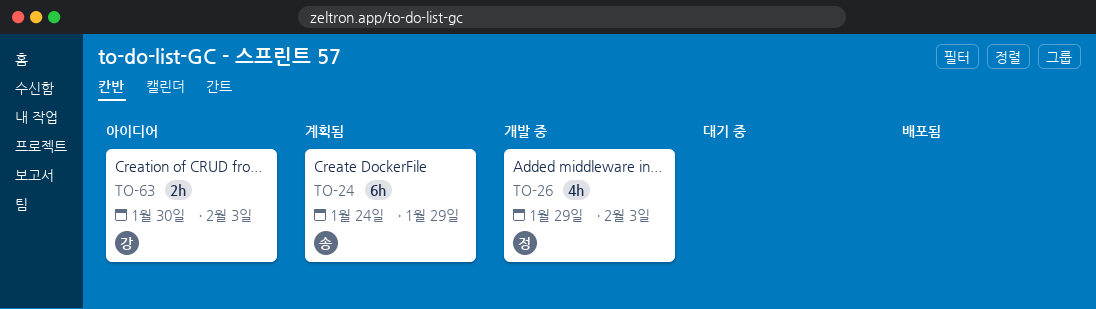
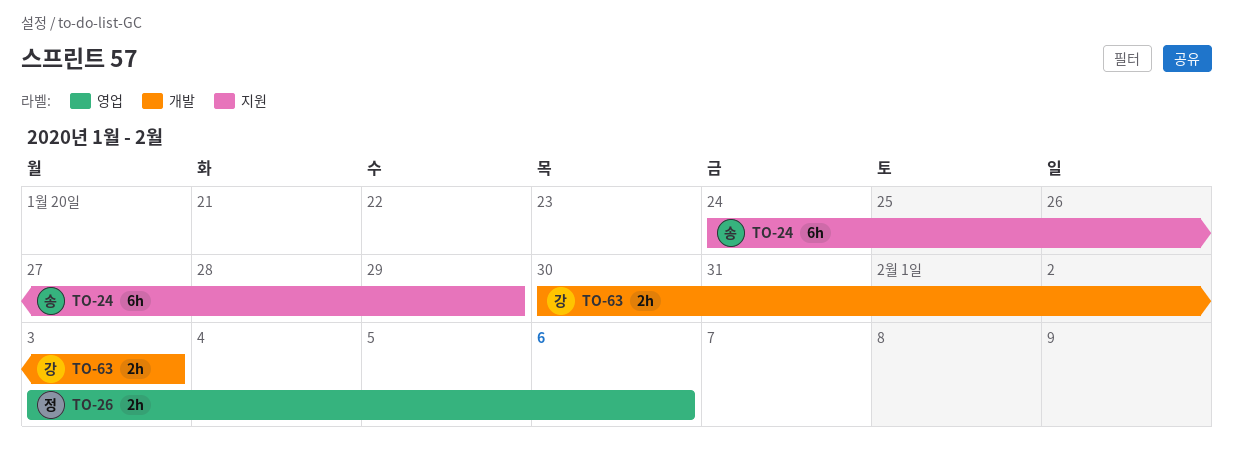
TO-26, estimate: 4h -> 2h
TO-26, start: Jan 29 -> Feb 3
TO-26, due: Feb 3 -> Feb 6

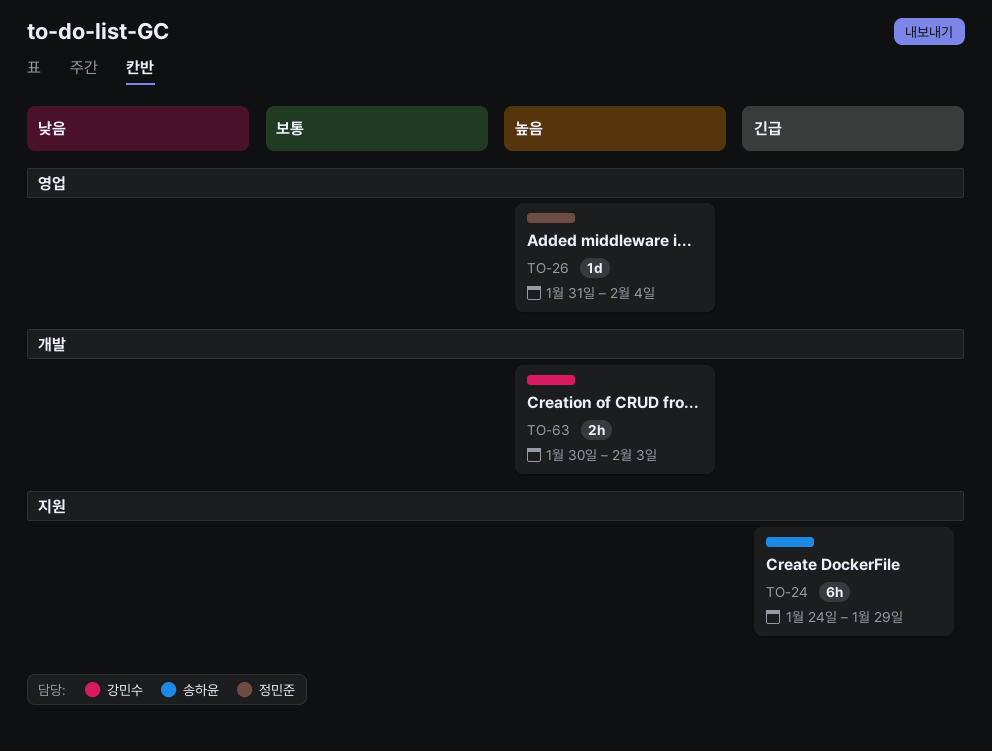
TO-26, estimate: 2h -> 1d
TO-26, start: Feb 3 -> Jan 31
TO-26, due: Feb 6 -> Feb 4

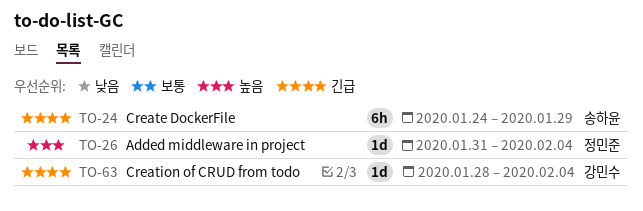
TO-63, priority: 높음 -> 긴급
TO-63, estimate: 2h -> 1d
TO-63, start: Jan 30 -> Jan 28
TO-63, due: Feb 3 -> Feb 4

